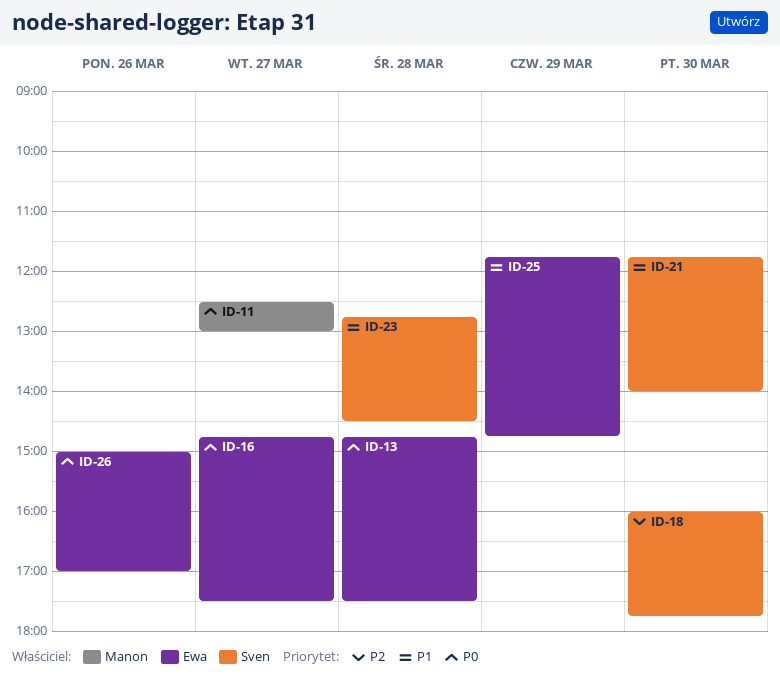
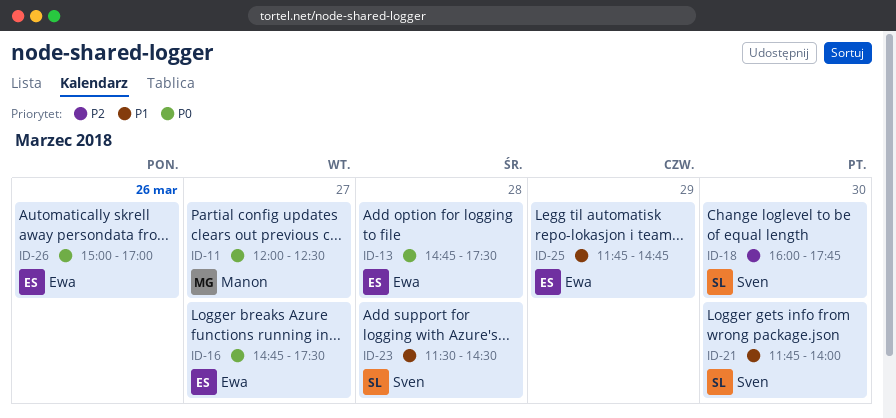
ID-11, begins: 12:30 -> 12:00
ID-11, ends: 13:00 -> 12:30
ID-23, begins: 12:45 -> 11:30

